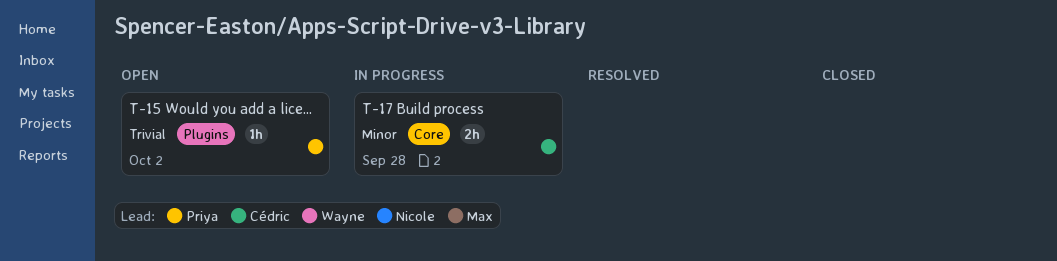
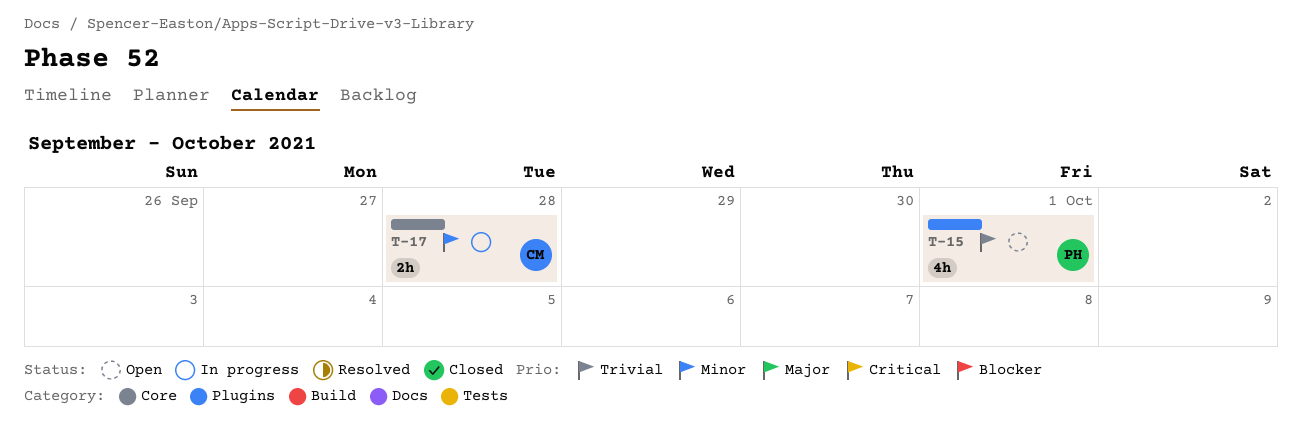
T-15, estimate: 1h -> 4h
T-15, due: Oct 2 -> Oct 1

